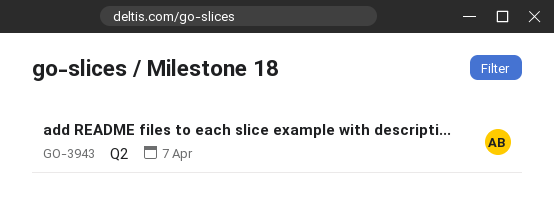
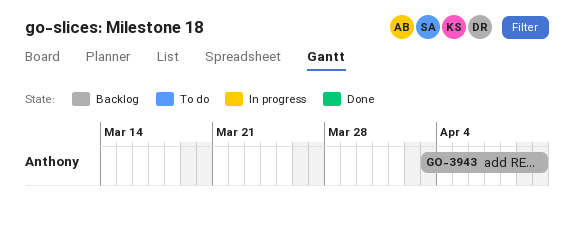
GO-3943, due: Apr 7 -> Apr 10

